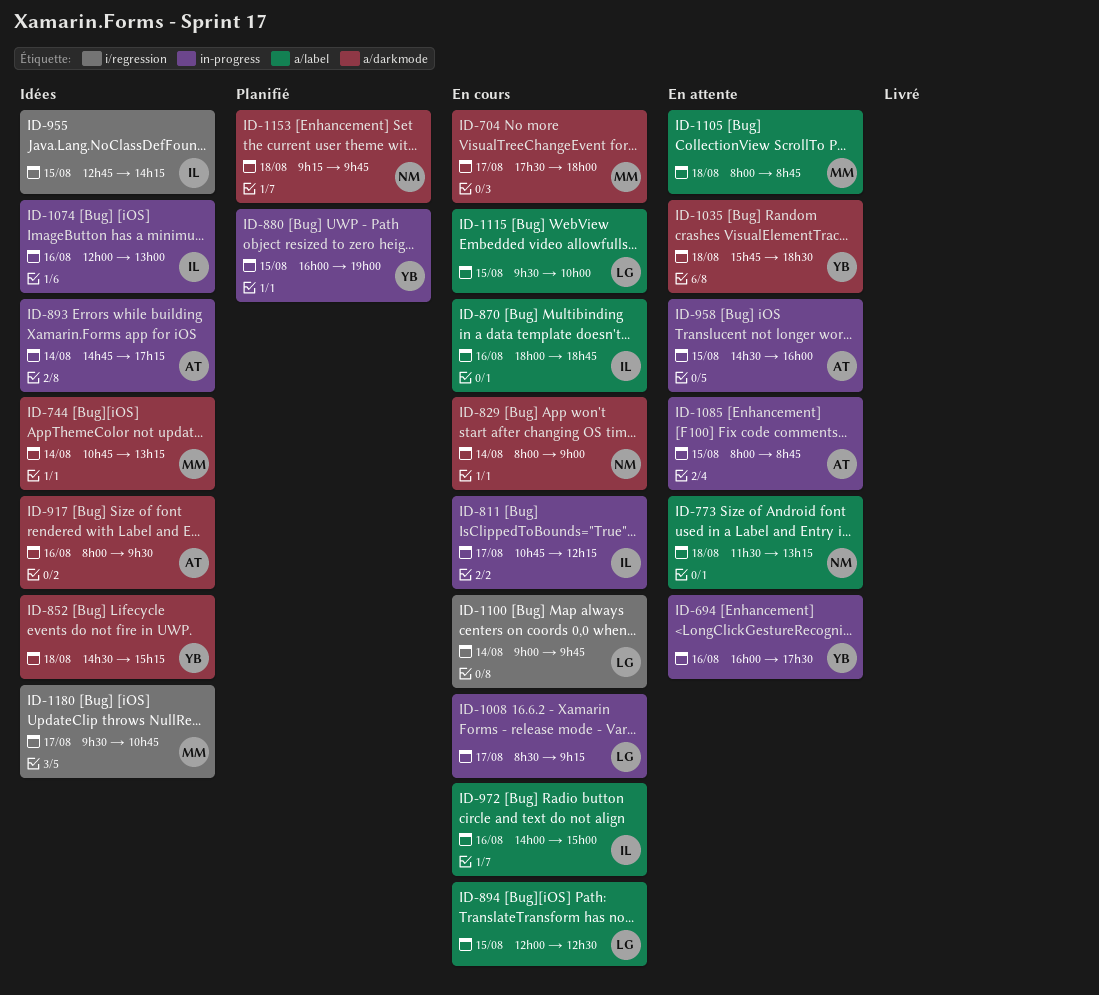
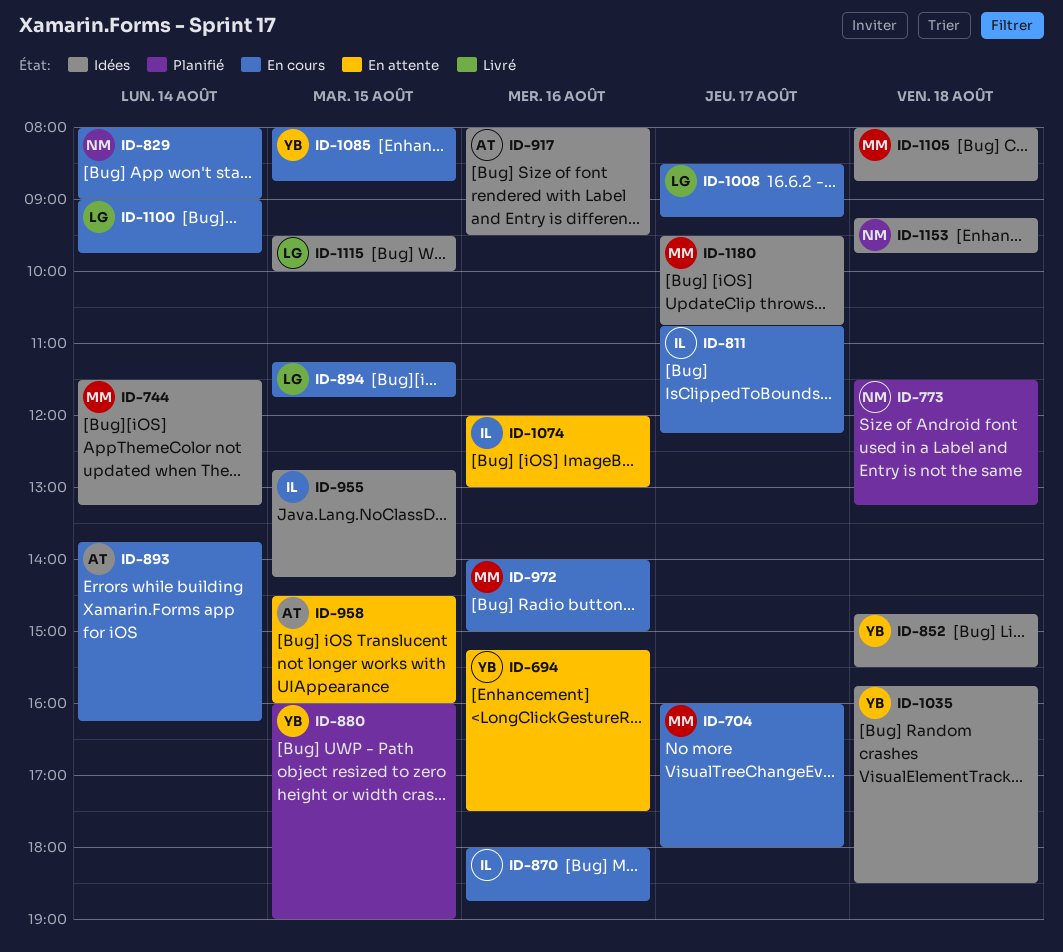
ID-694, begins: 16:00 -> 15:15
ID-704, begins: 17:30 -> 16:00
ID-744, begins: 10:45 -> 11:30
ID-773, status: En attente -> Planifié
ID-852, begins: 14:30 -> 14:45
ID-852, ends: 15:15 -> 15:30
ID-893, status: Idées -> En cours
ID-893, begins: 14:45 -> 13:45
ID-893, ends: 17:15 -> 16:15
ID-894, begins: 12:00 -> 11:15
ID-894, ends: 12:30 -> 11:45
ID-972, owner: IL -> MM
ID-1035, status: En attente -> Idées
ID-1074, status: Idées -> En attente
ID-1085, status: En attente -> En cours
ID-1085, owner: AT -> YB
ID-1105, status: En attente -> Idées
ID-1115, status: En cours -> Idées
ID-1153, status: Planifié -> Idées

